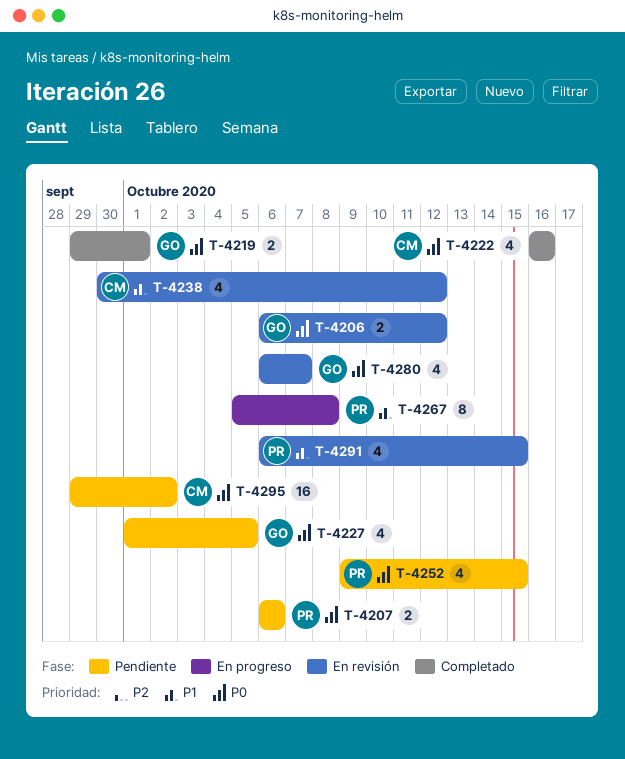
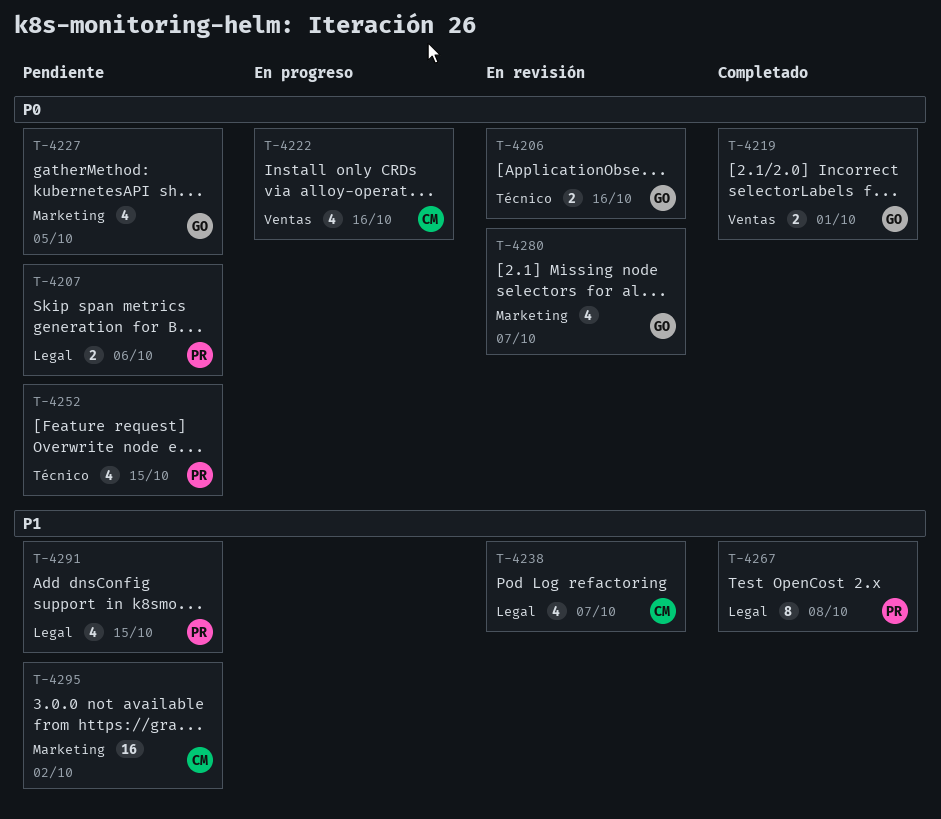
T-4206, due: Oct 12 -> Oct 16
T-4222, status: Completado -> En progreso
T-4238, due: Oct 12 -> Oct 7
T-4267, status: En progreso -> Completado
T-4291, status: En revisión -> Pendiente
T-4295, priority: P0 -> P1

